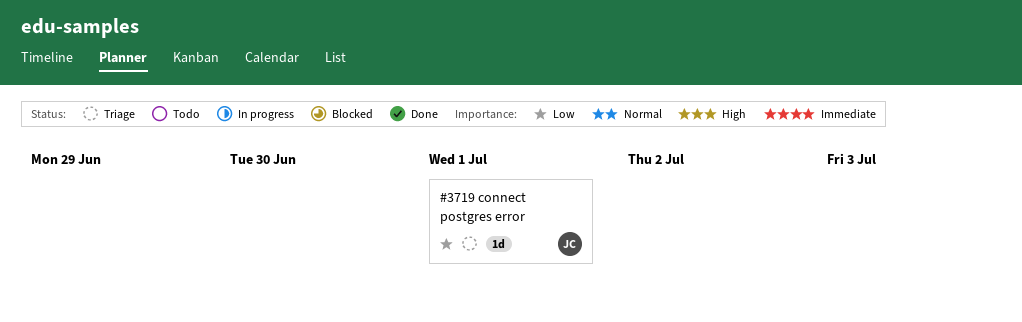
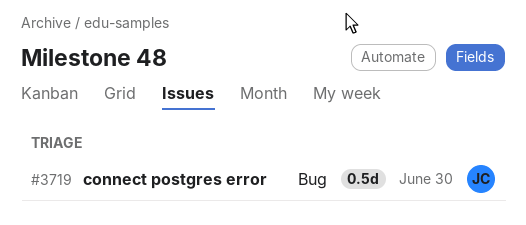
#3719, estimate: 1d -> 0.5d
#3719, due: Jul 1 -> Jun 30

